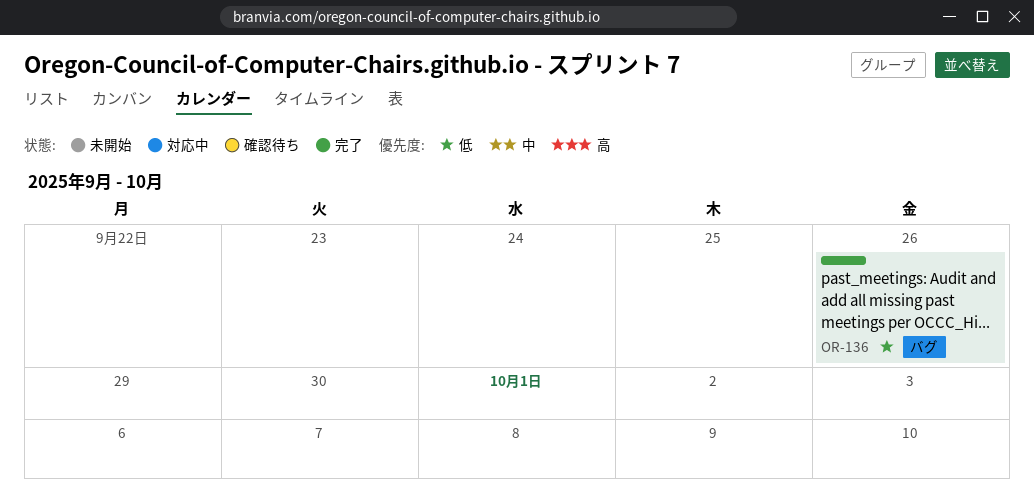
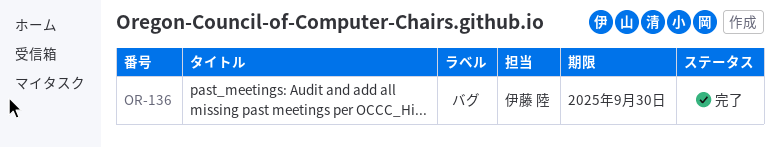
OR-136, due: Sep 26 -> Sep 30

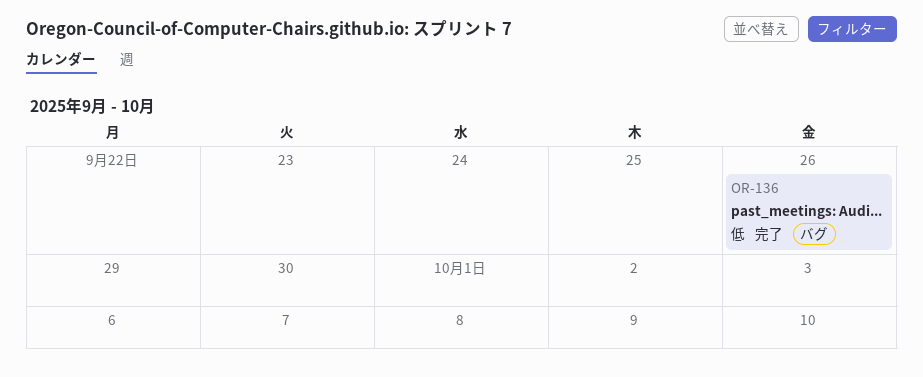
OR-136, due: Sep 30 -> Sep 26

